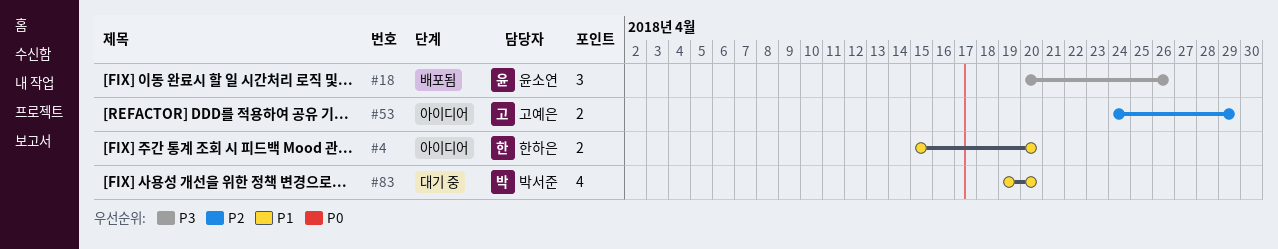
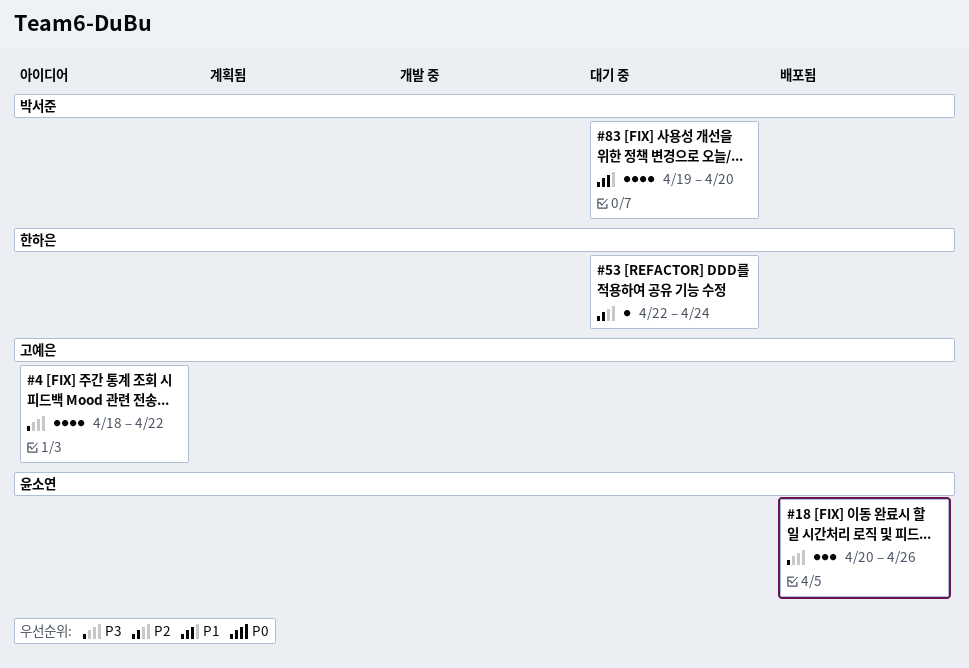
#4, owner: 한하은 -> 고예은
#4, priority: P1 -> P3
#4, estimate: 2 -> 4
#4, start: Apr 15 -> Apr 18
#4, due: Apr 20 -> Apr 22
#53, status: 아이디어 -> 대기 중
#53, owner: 고예은 -> 한하은
#53, estimate: 2 -> 1
#53, start: Apr 24 -> Apr 22
#53, due: Apr 29 -> Apr 24

